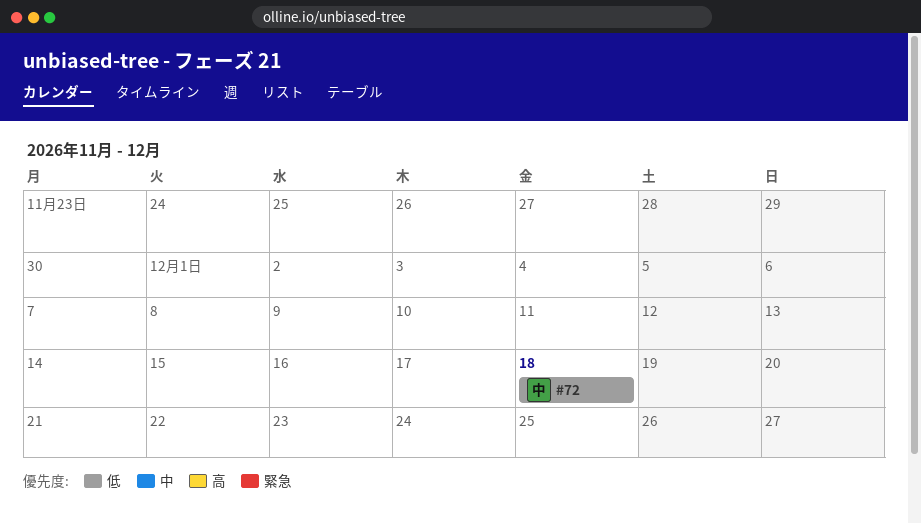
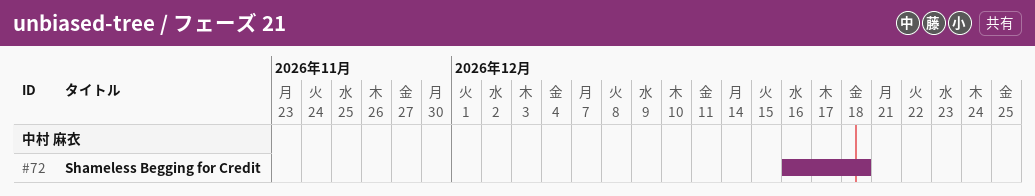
#72, start: Dec 18 -> Dec 16

